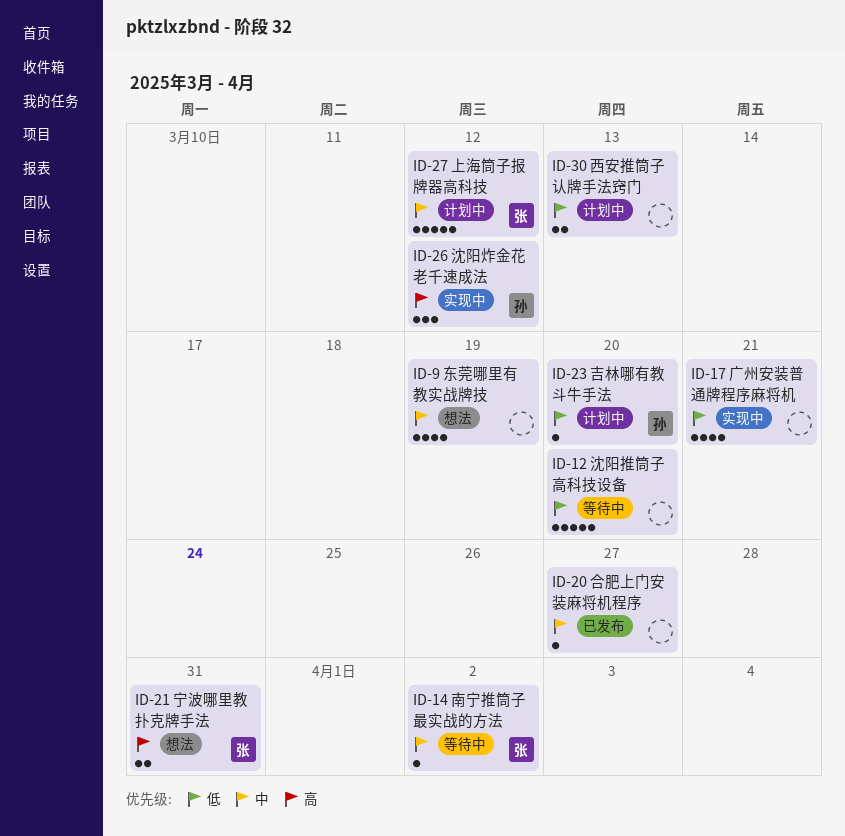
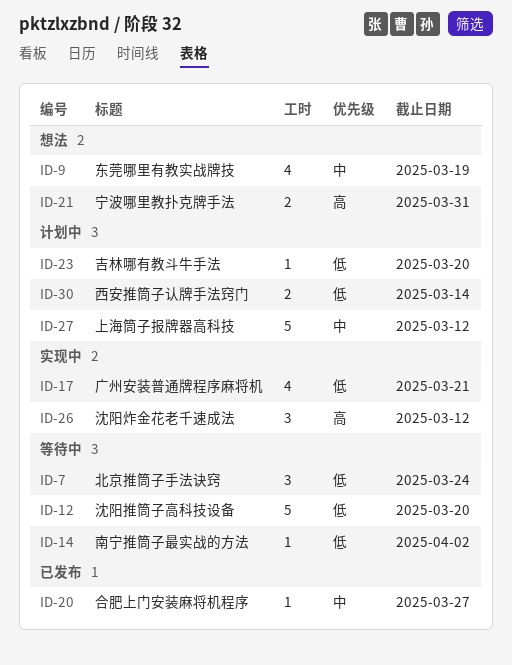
ID-7: none -> present
ID-14, priority: 中 -> 低
ID-30, due: Mar 13 -> Mar 14

